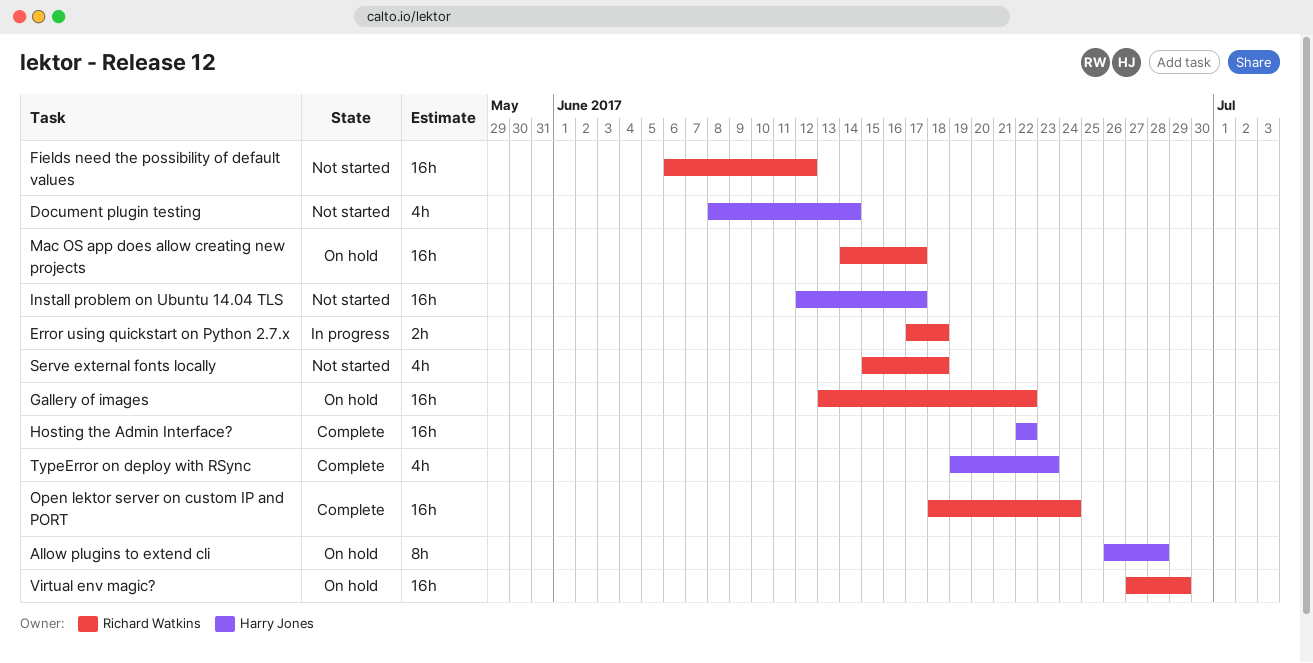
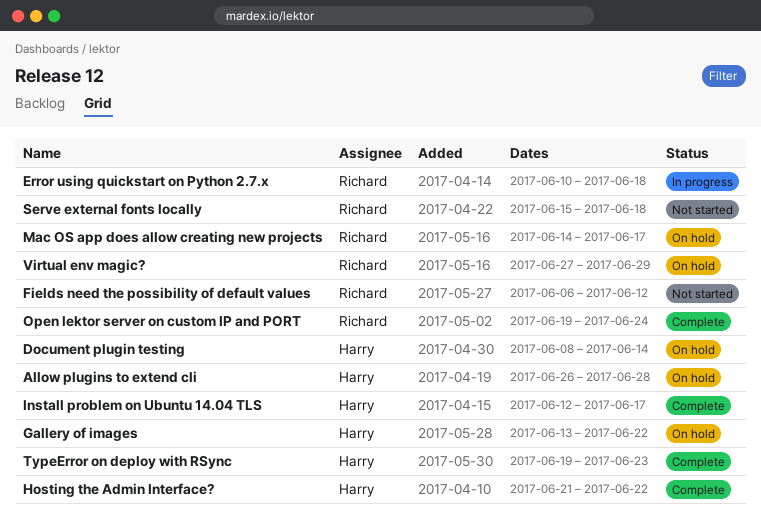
Document plugin testing, status: Not started -> On hold
Error using quickstart on Python 2.7.x, start: Jun 17 -> Jun 10
Gallery of images, owner: Richard Watkins -> Harry Jones
Hosting the Admin Interface?, start: Jun 22 -> Jun 21
Install problem on Ubuntu 14.04 TLS, status: Not started -> Complete
Open lektor server on custom IP and PORT, start: Jun 18 -> Jun 19

